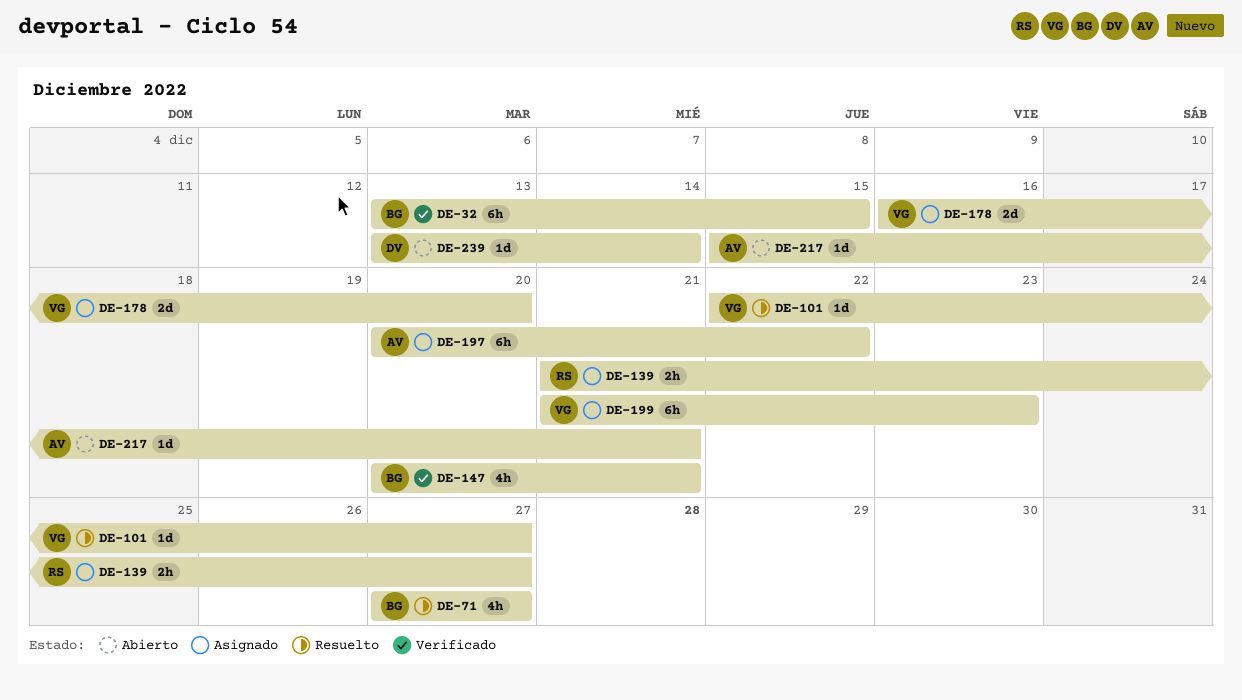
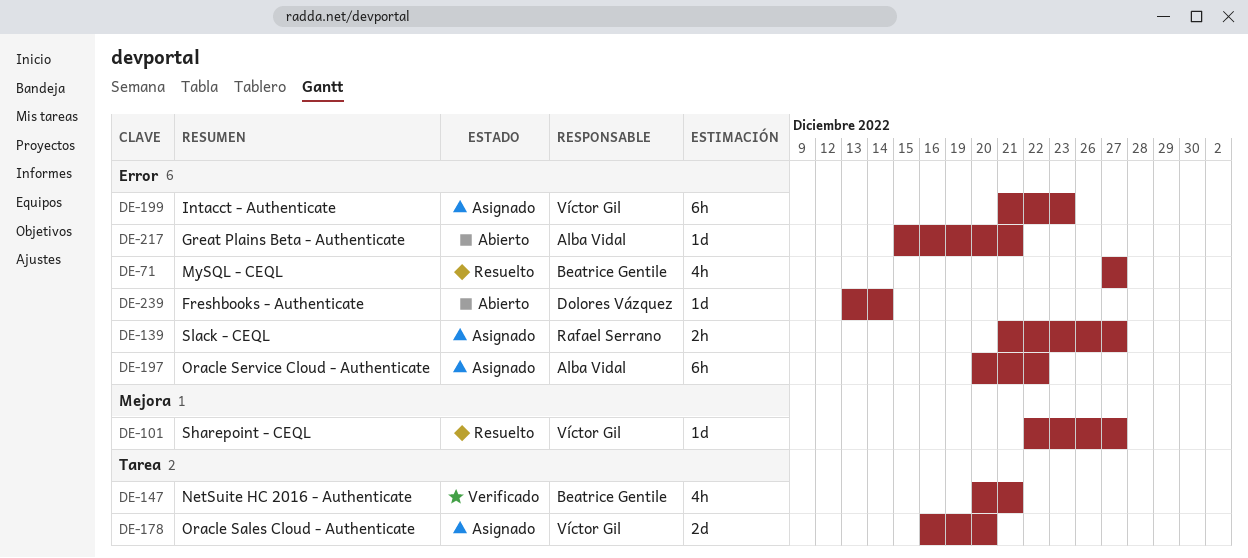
DE-32: present -> none

